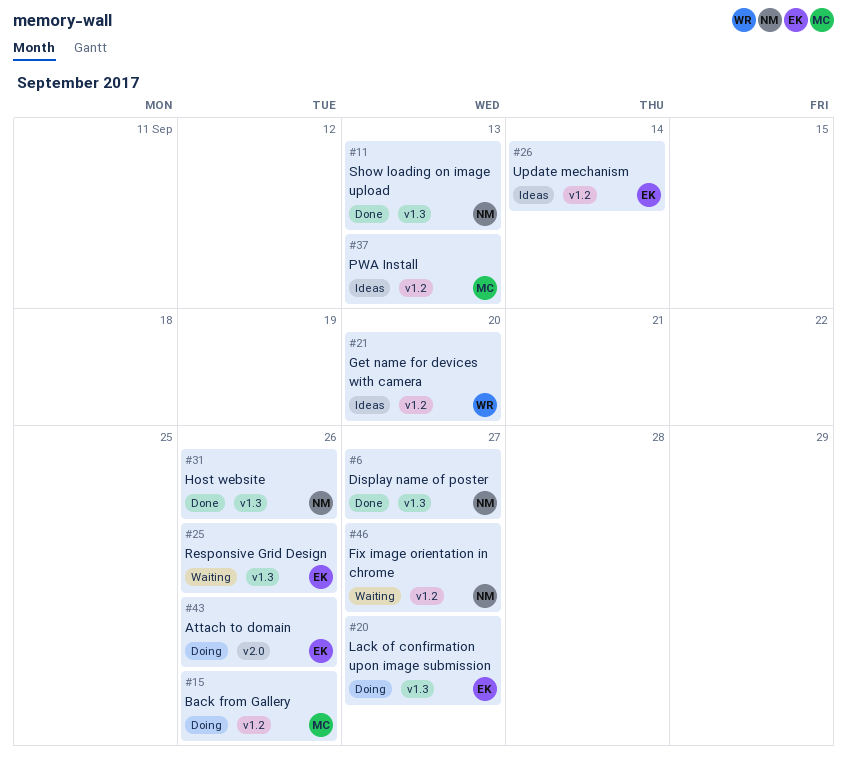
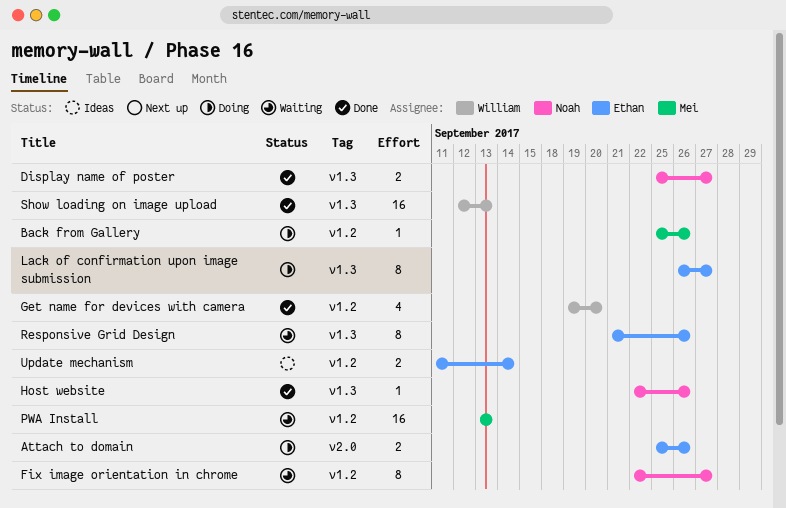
Get name for devices with camera, status: Ideas -> Done
PWA Install, status: Ideas -> Waiting
Show loading on image upload, owner: Noah -> William

